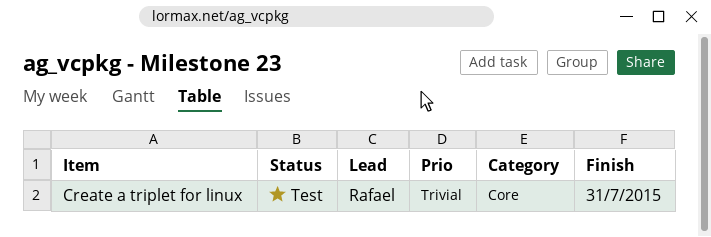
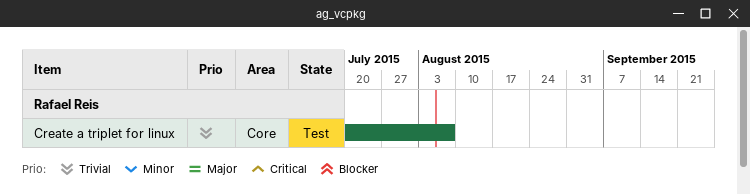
Create a triplet for linux, due: Jul 31 -> Aug 7

